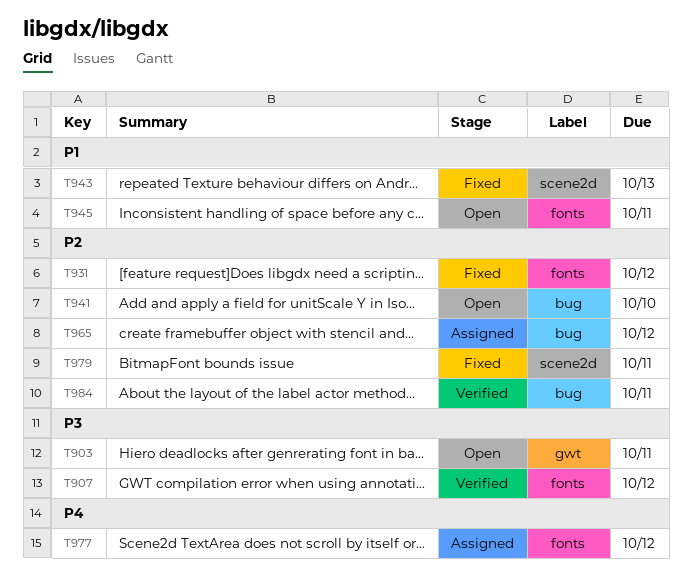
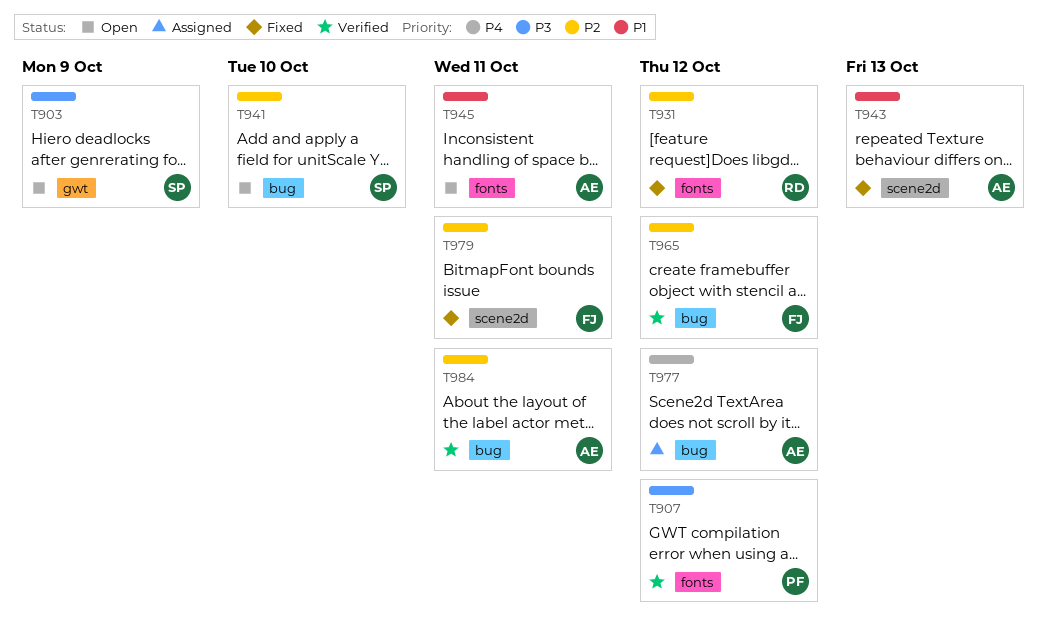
T903, due: Oct 11 -> Oct 9
T965, status: Assigned -> Verified
T977, label: fonts -> bug

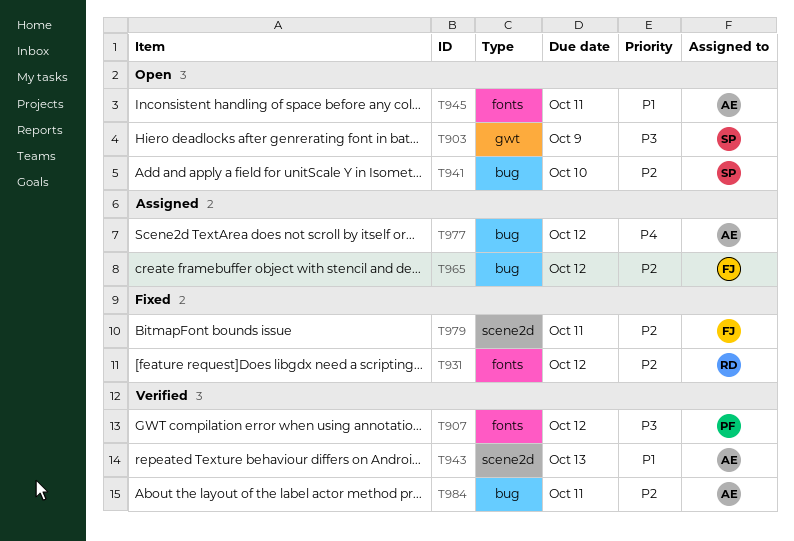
T943, status: Fixed -> Verified
T965, status: Verified -> Assigned

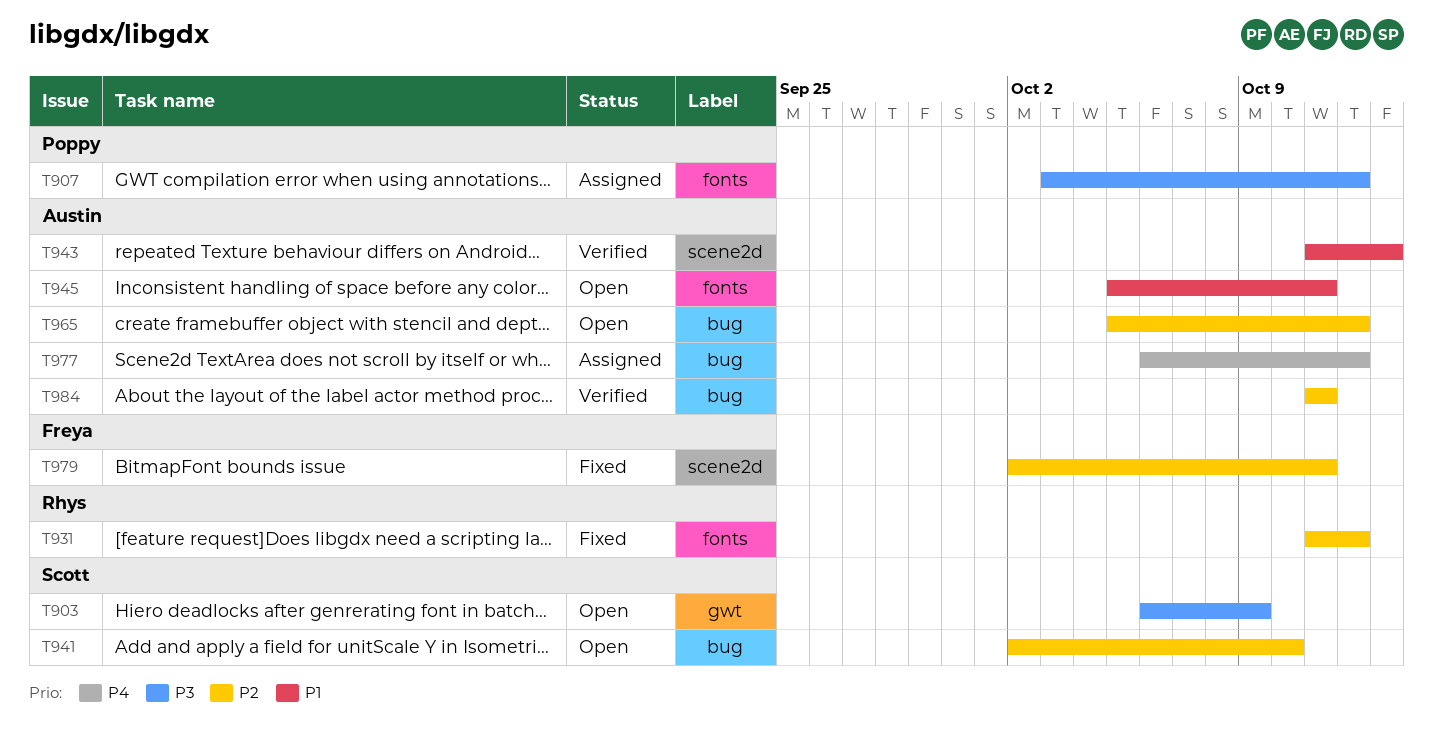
T907, status: Verified -> Assigned
T965, status: Assigned -> Open
T965, owner: Freya -> Austin

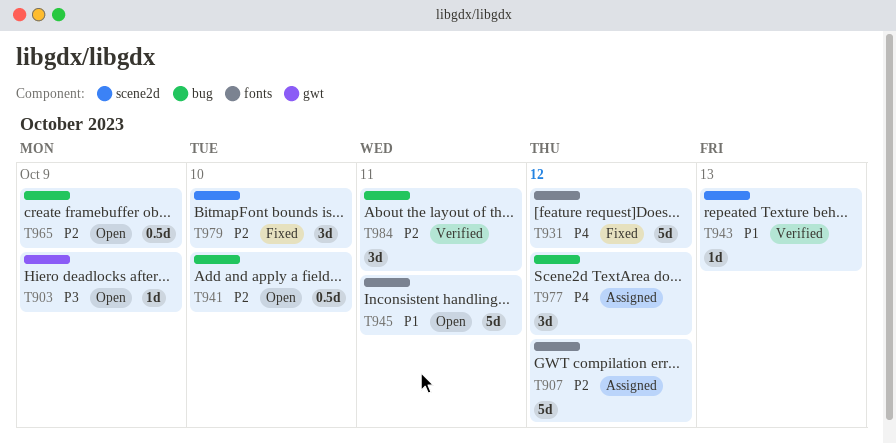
T907, priority: P3 -> P2
T931, priority: P2 -> P4
T965, due: Oct 12 -> Oct 9
T979, due: Oct 11 -> Oct 10

